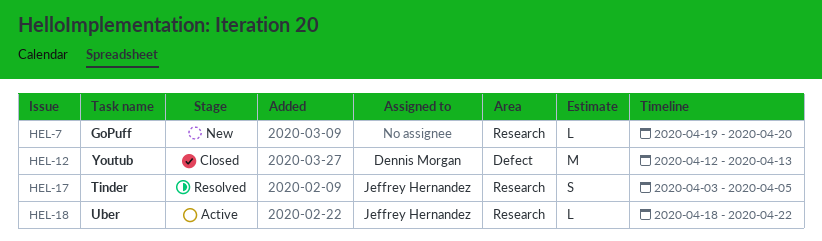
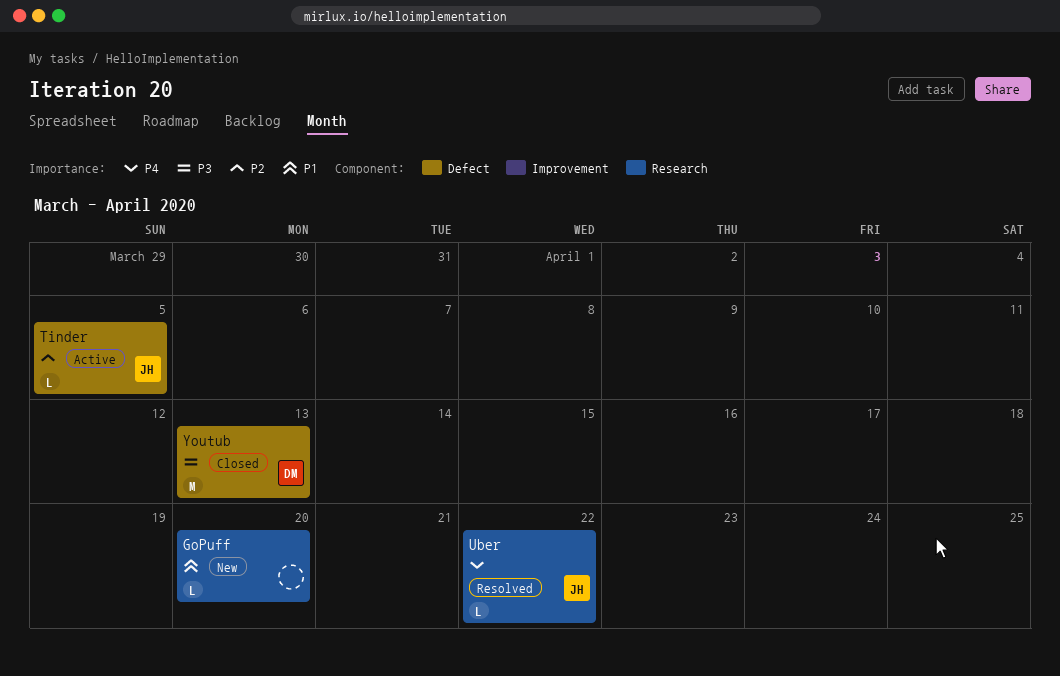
Tinder, status: Resolved -> Active
Tinder, label: Research -> Defect
Tinder, estimate: S -> L
Uber, status: Active -> Resolved

